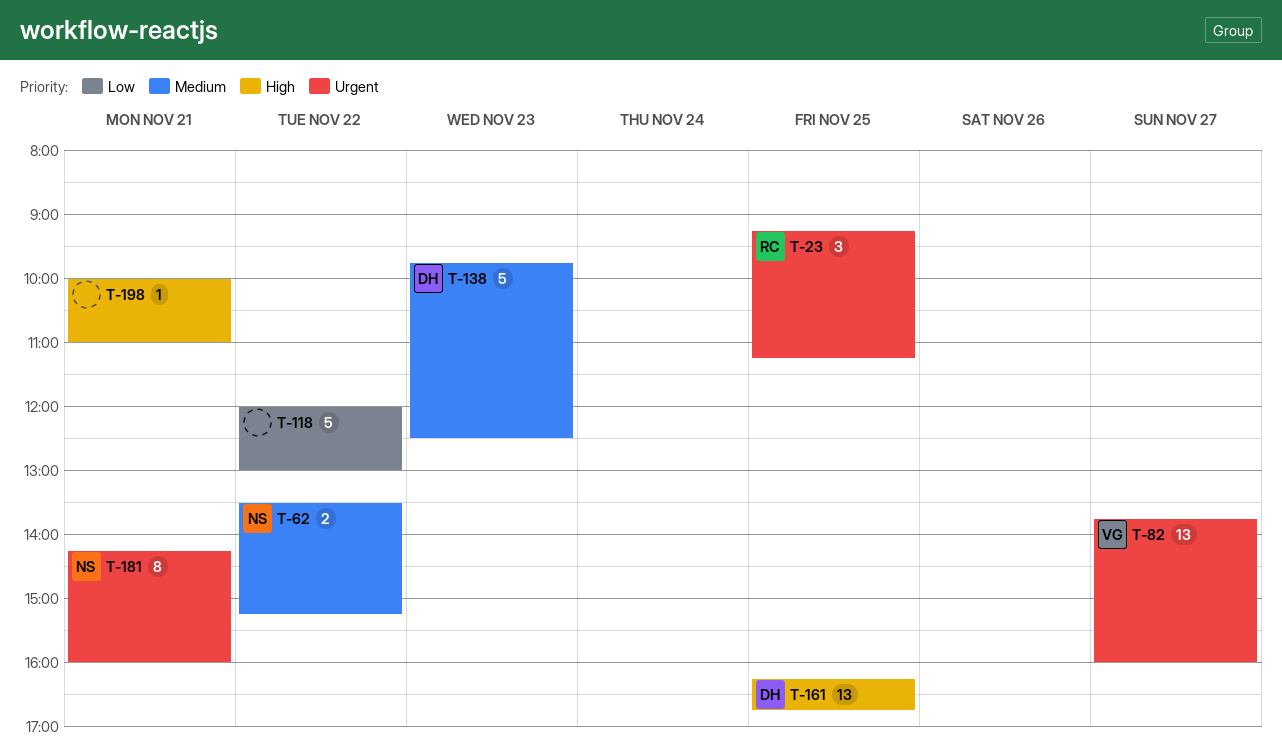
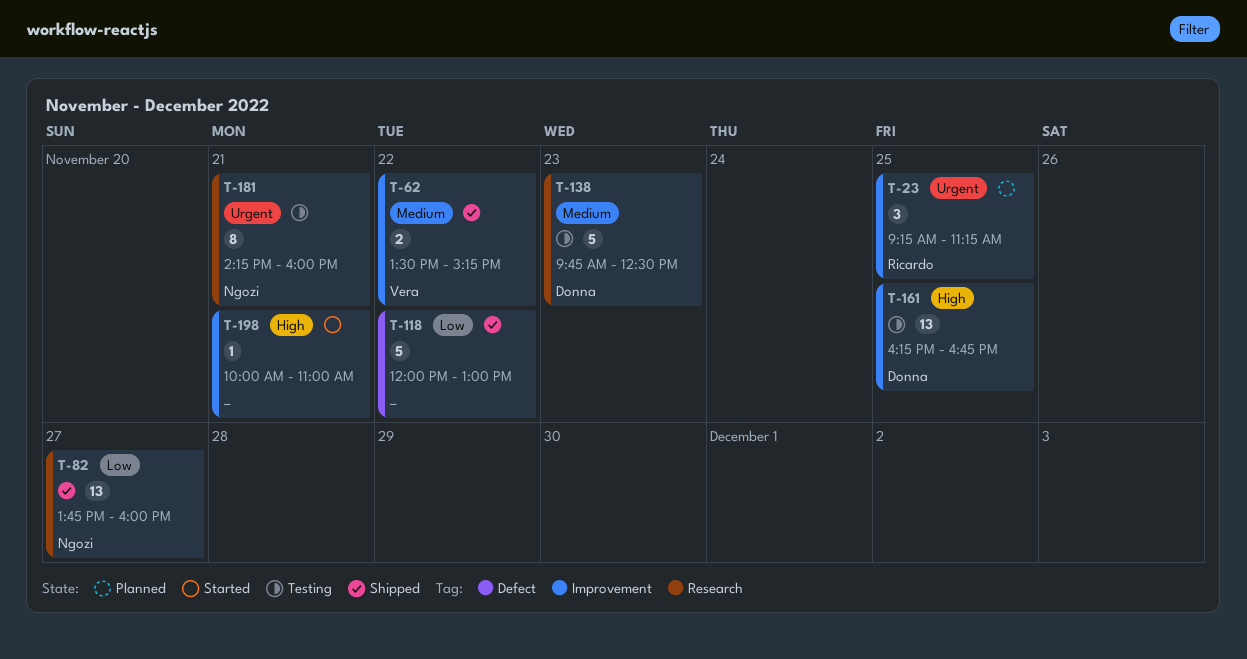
T-62, owner: Ngozi -> Vera
T-82, owner: Vera -> Ngozi
T-82, priority: Urgent -> Low

